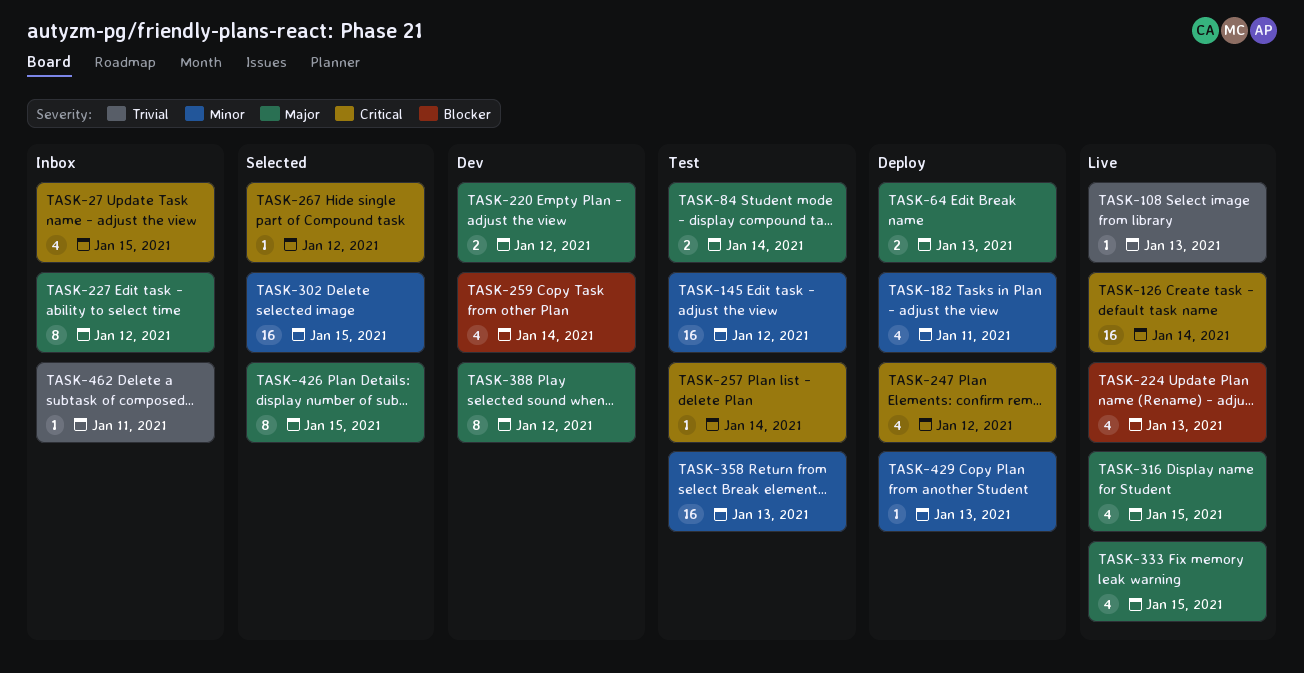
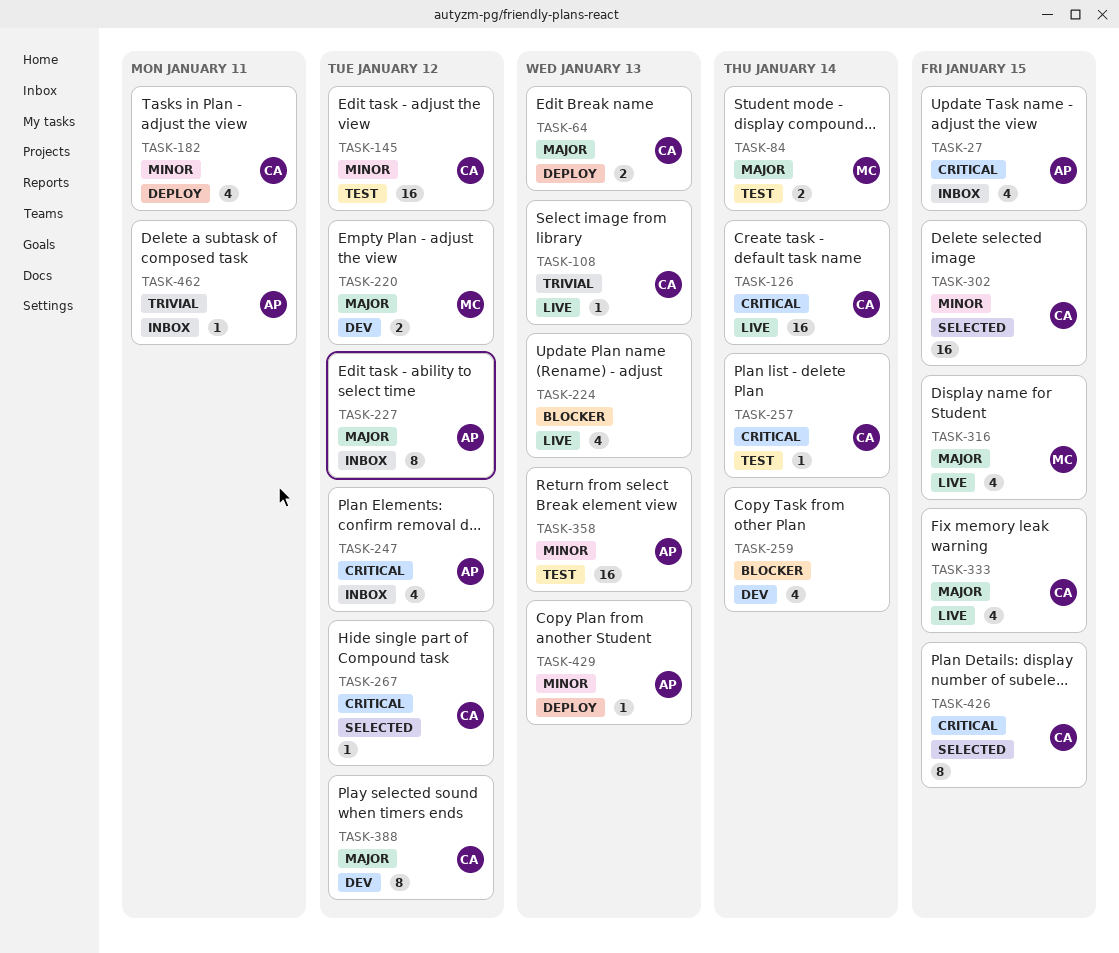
TASK-247, status: Deploy -> Inbox
TASK-426, priority: Major -> Critical

